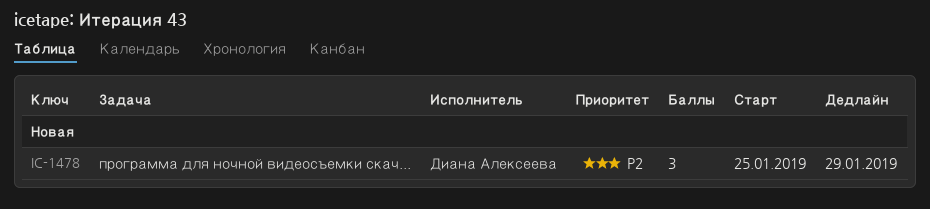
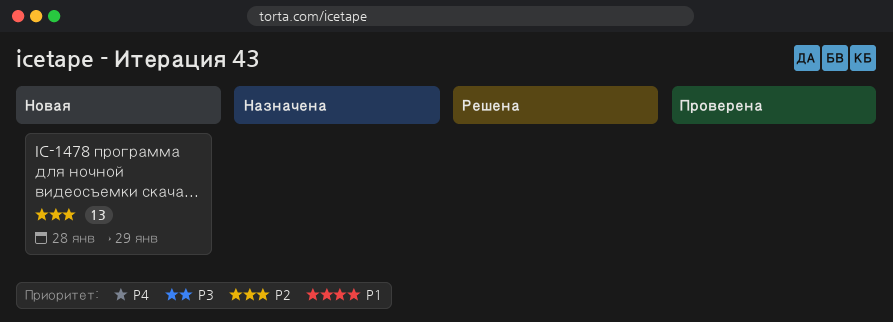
IC-1478, estimate: 3 -> 13
IC-1478, start: Jan 25 -> Jan 28

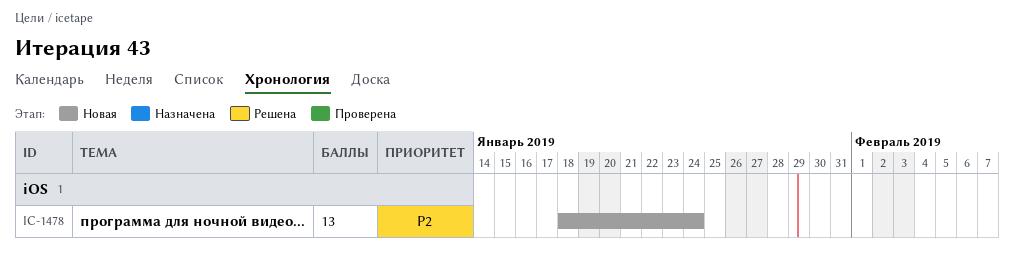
IC-1478, start: Jan 28 -> Jan 18
IC-1478, due: Jan 29 -> Jan 24

